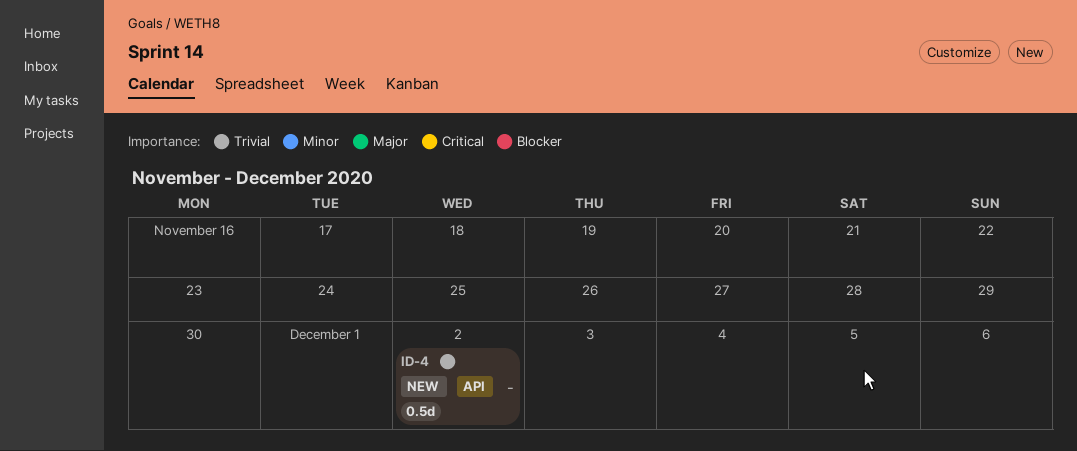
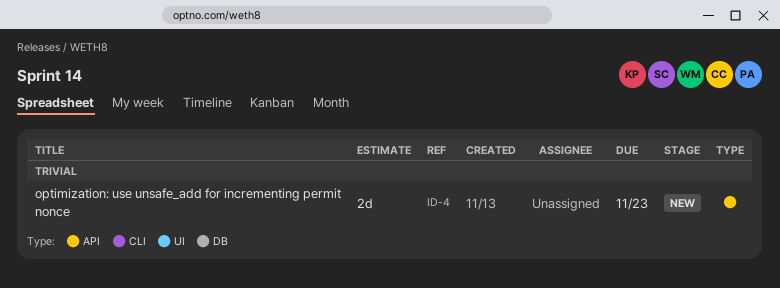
ID-4, estimate: 0.5d -> 2d
ID-4, due: Dec 2 -> Nov 23

